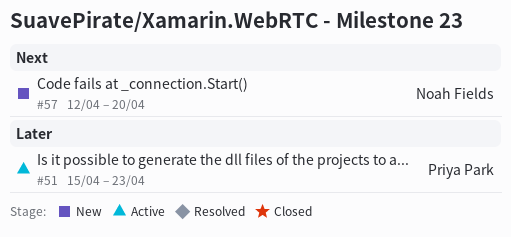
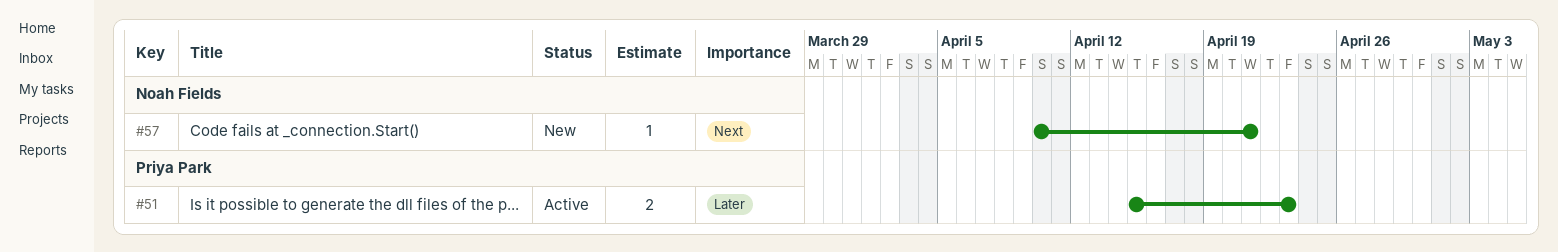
#57, start: Apr 12 -> Apr 10
#57, due: Apr 20 -> Apr 21

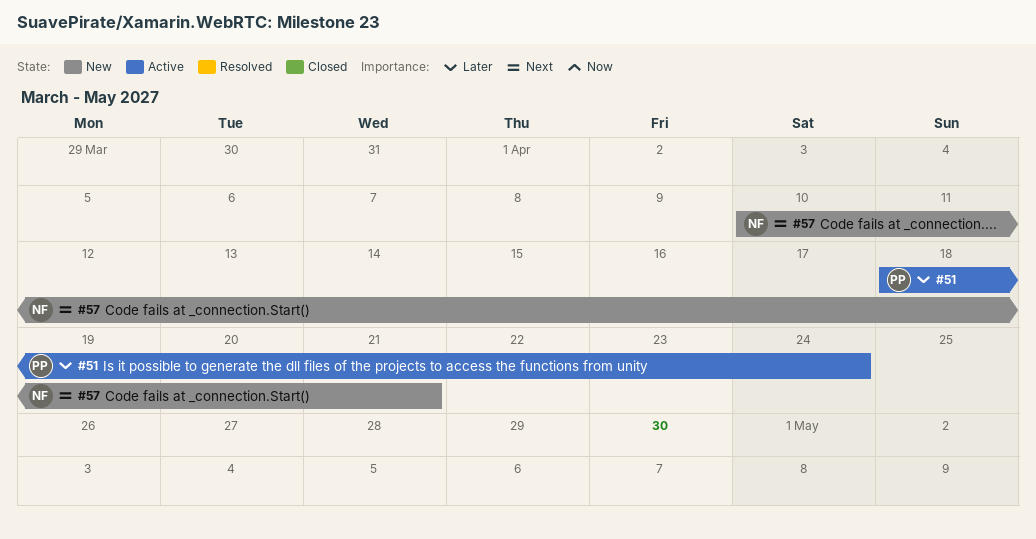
#51, start: Apr 15 -> Apr 18
#51, due: Apr 23 -> Apr 24

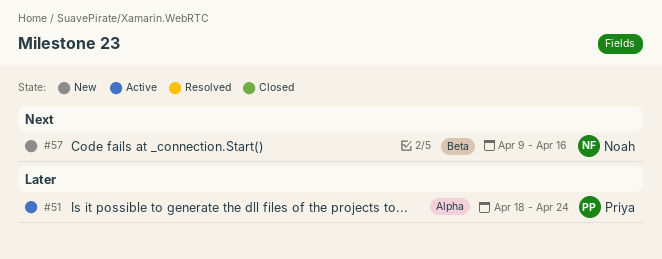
#57, start: Apr 10 -> Apr 9
#57, due: Apr 21 -> Apr 16

